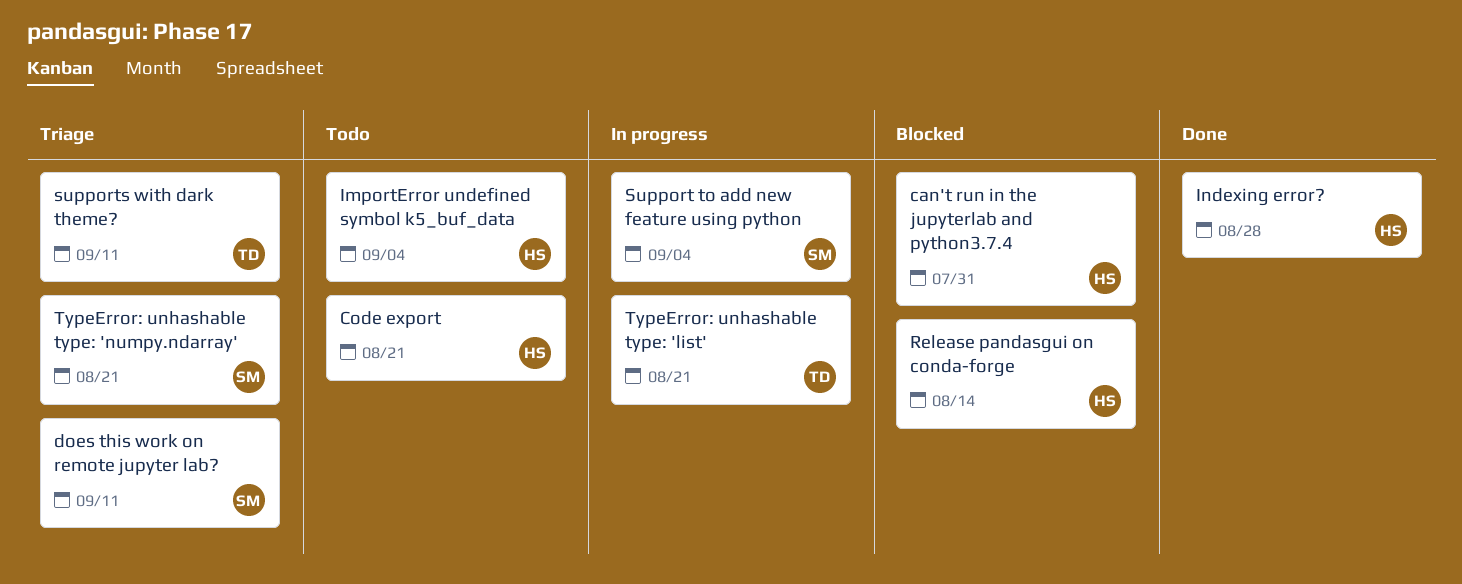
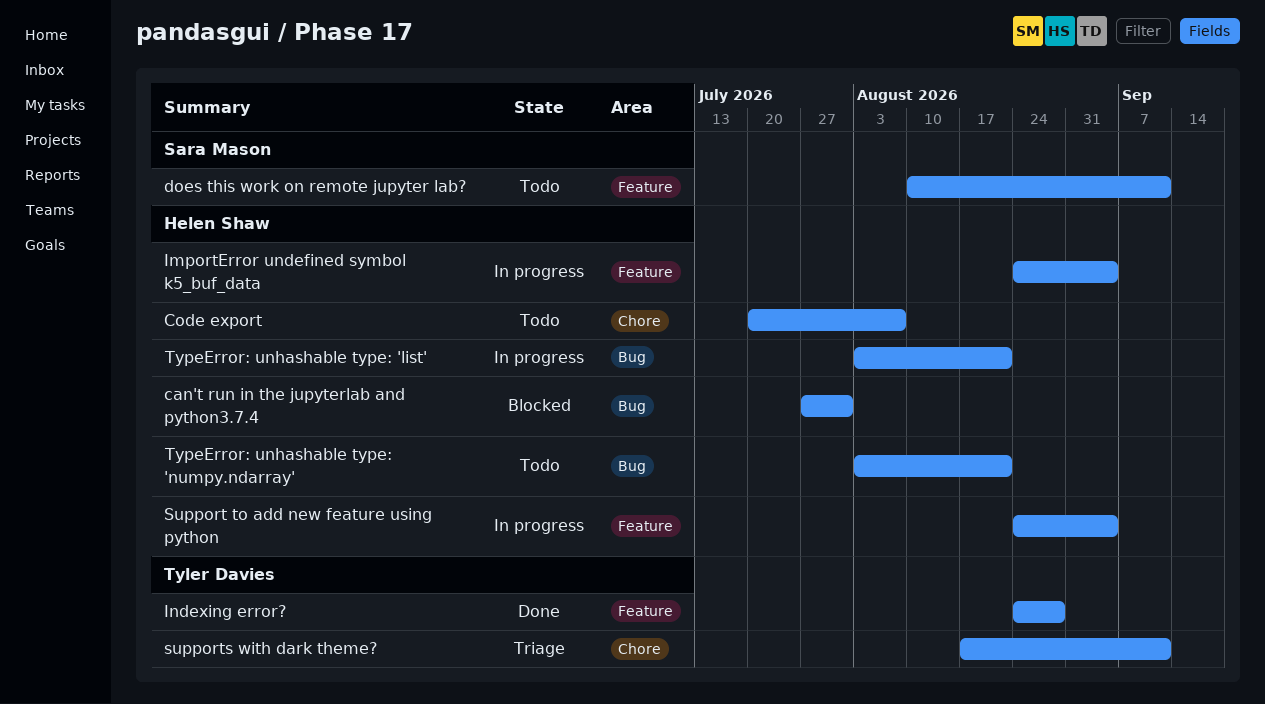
Code export, due: Aug 21 -> Aug 7
does this work on remote jupyter lab?, status: Triage -> Todo
ImportError undefined symbol k5_buf_data, status: Todo -> In progress
Indexing error?, owner: Helen Shaw -> Tyler Davies
Release pandasgui on conda-forge: present -> none
Support to add new feature using python, owner: Sara Mason -> Helen Shaw
TypeError: unhashable type: 'list', owner: Tyler Davies -> Helen Shaw
TypeError: unhashable type: 'numpy.ndarray', status: Triage -> Todo
TypeError: unhashable type: 'numpy.ndarray', owner: Sara Mason -> Helen Shaw

